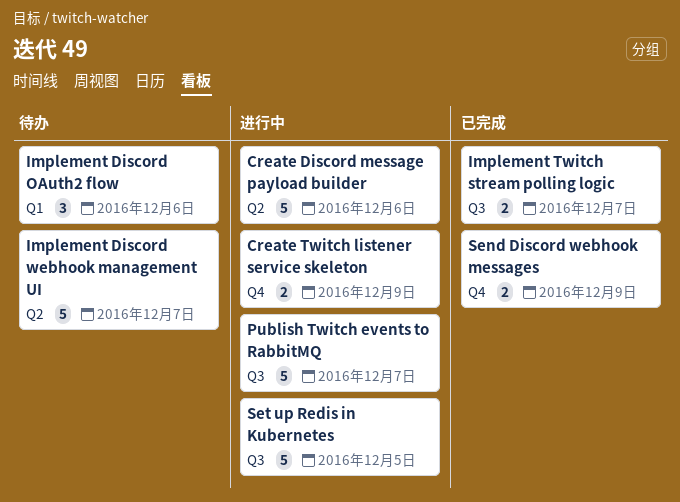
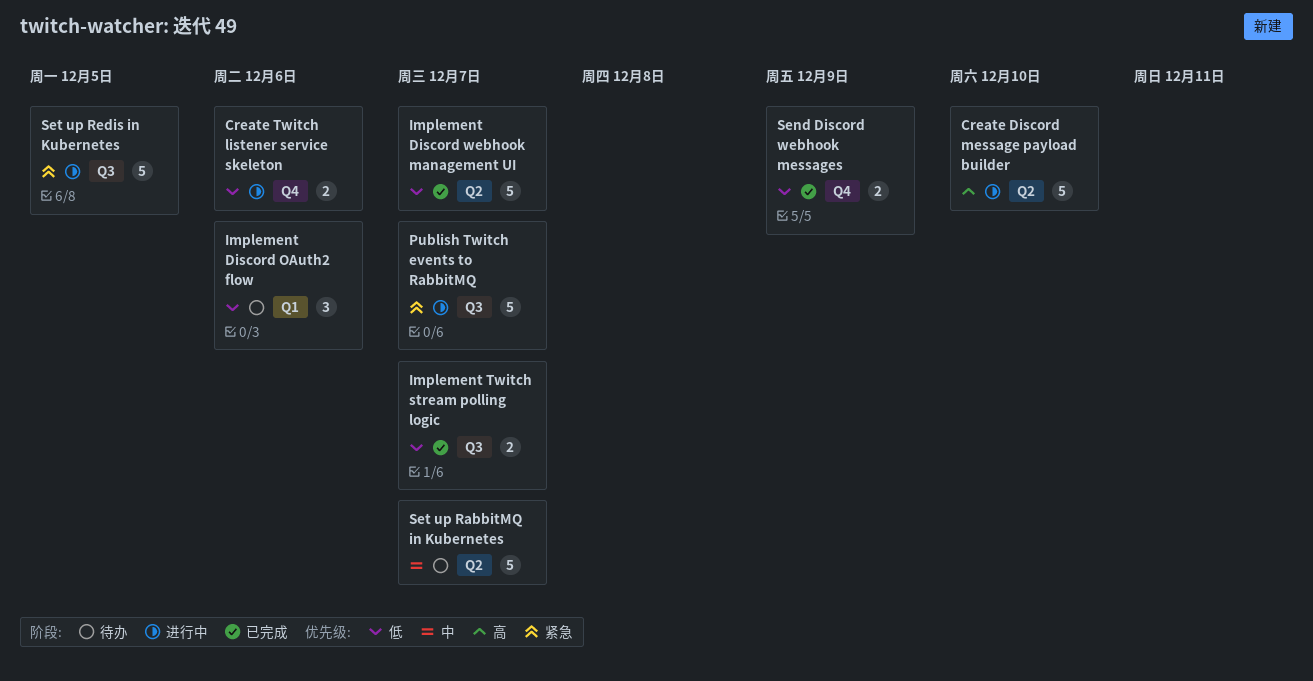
Create Discord message payload builder, due: Dec 6 -> Dec 10
Create Twitch listener service skeleton, due: Dec 9 -> Dec 6
Implement Discord webhook management UI, status: 待办 -> 已完成
Set up RabbitMQ in Kubernetes: none -> present

